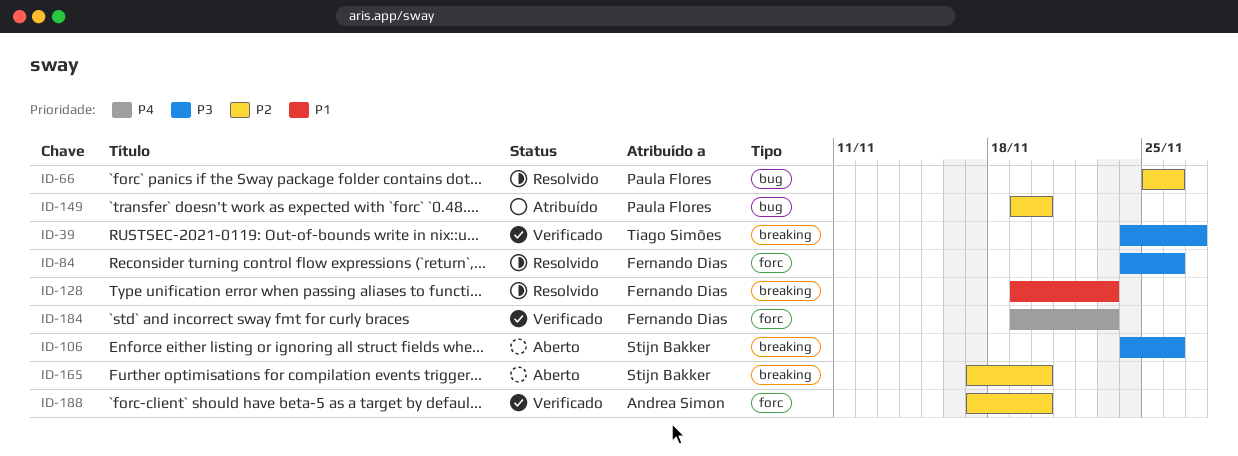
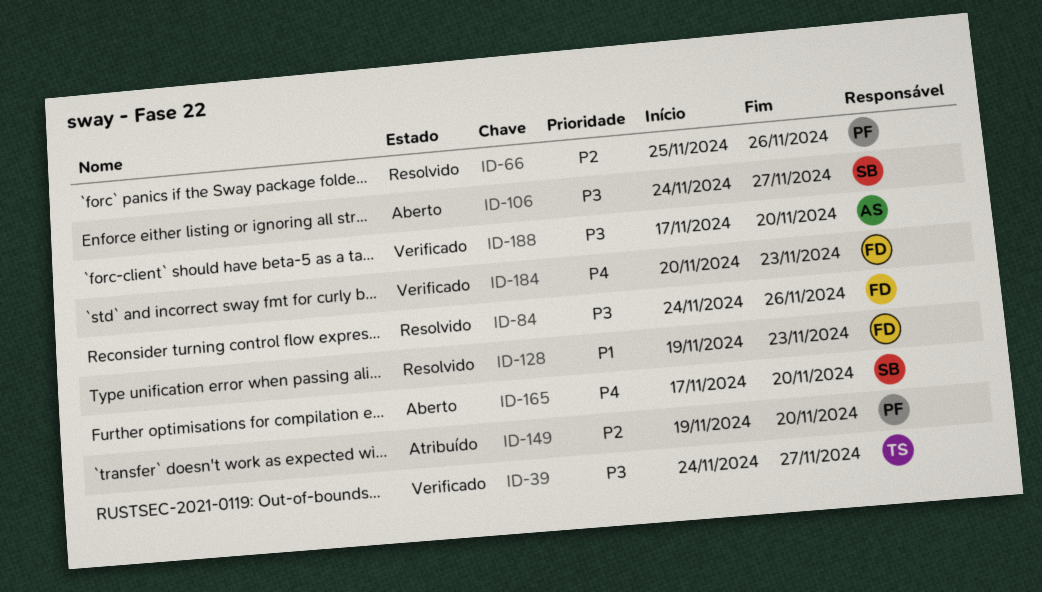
ID-106, due: Nov 26 -> Nov 27
ID-165, priority: P2 -> P4
ID-184, start: Nov 19 -> Nov 20
ID-188, priority: P2 -> P3

